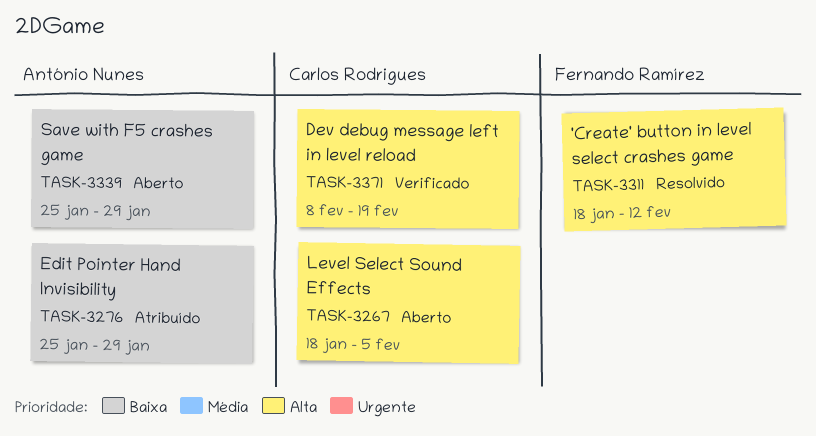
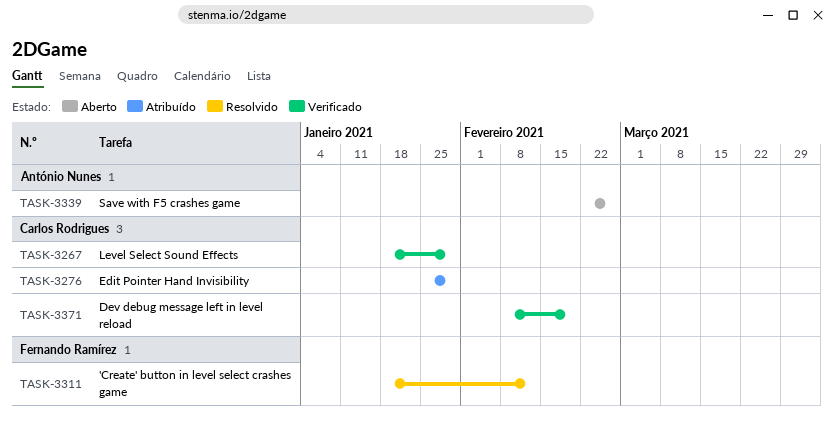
TASK-3267, status: Aberto -> Verificado
TASK-3267, due: Feb 5 -> Jan 29
TASK-3276, owner: António Nunes -> Carlos Rodrigues
TASK-3339, start: Jan 25 -> Feb 22
TASK-3339, due: Jan 29 -> Feb 26

